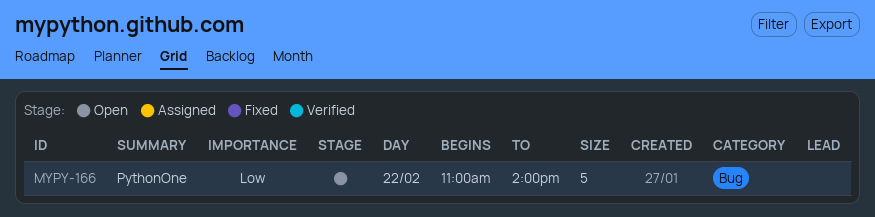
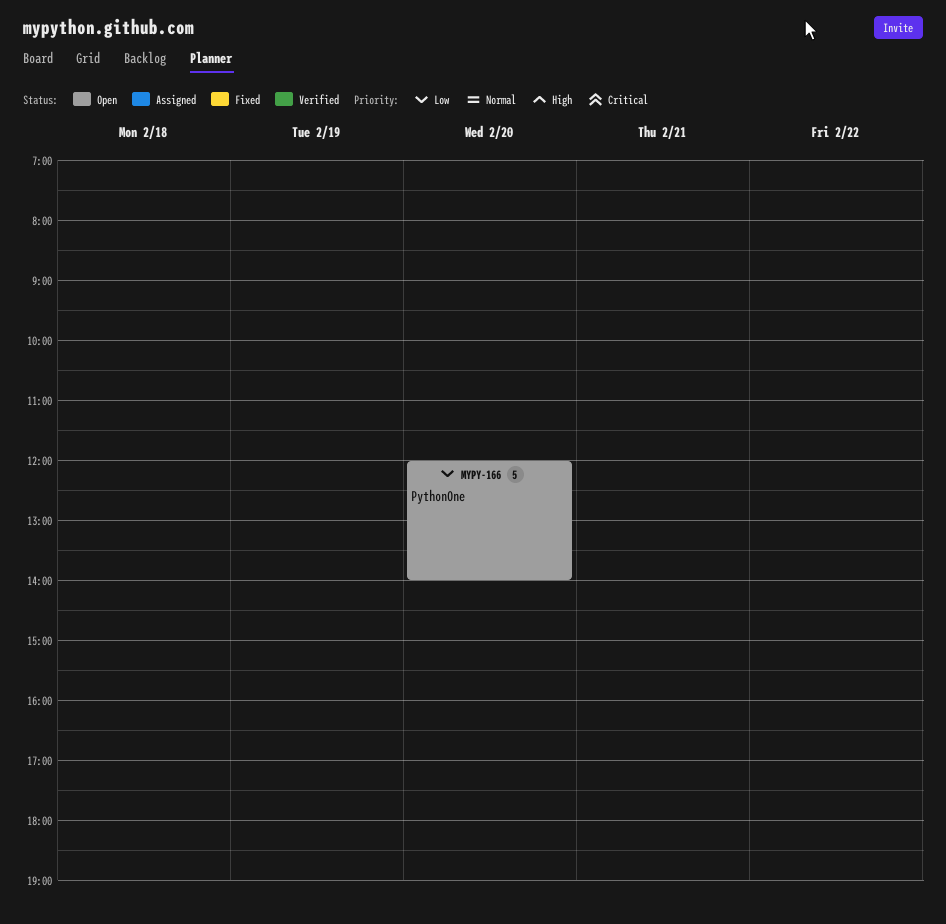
MYPY-166, day: Feb 22 -> Feb 20
MYPY-166, begins: 11:00 -> 12:00

